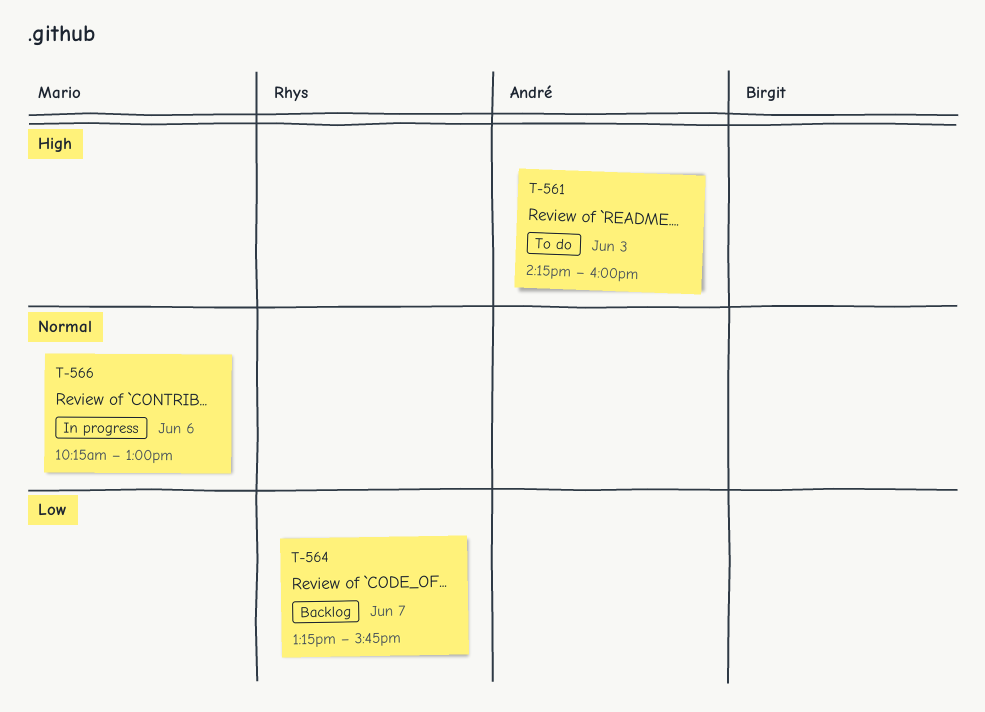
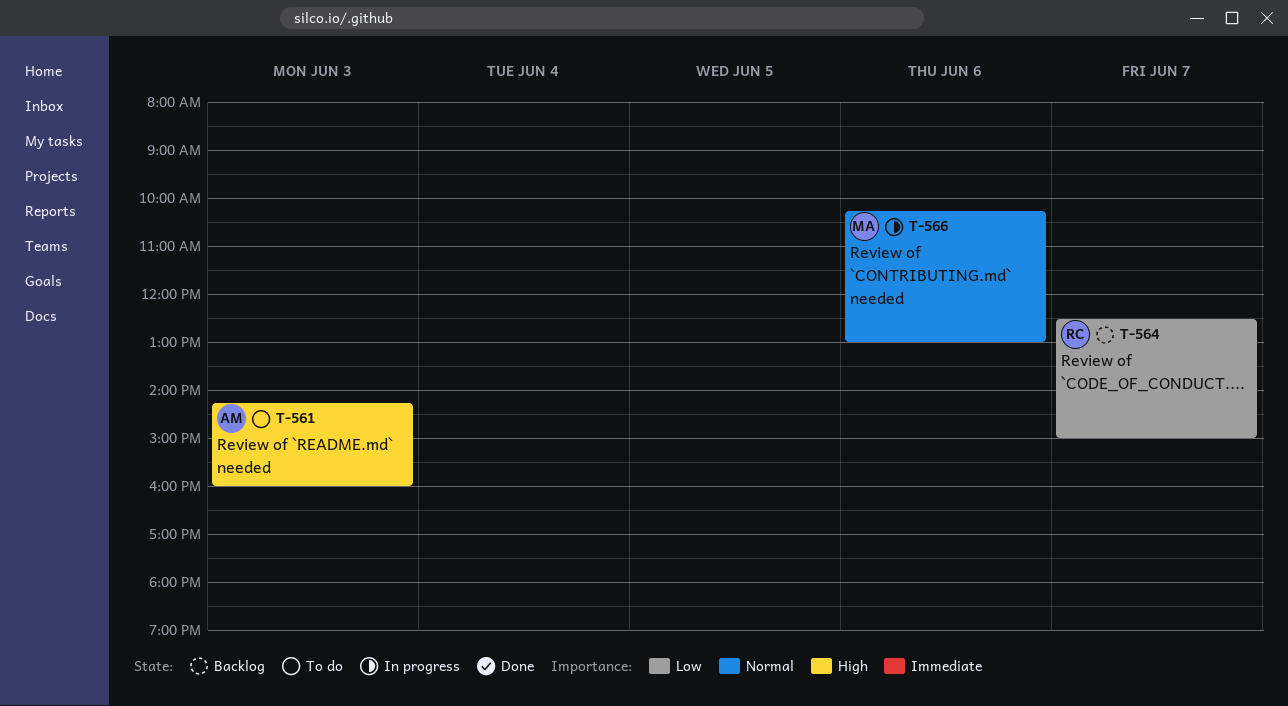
T-564, begins: 13:15 -> 12:30
T-564, ends: 15:45 -> 15:00

